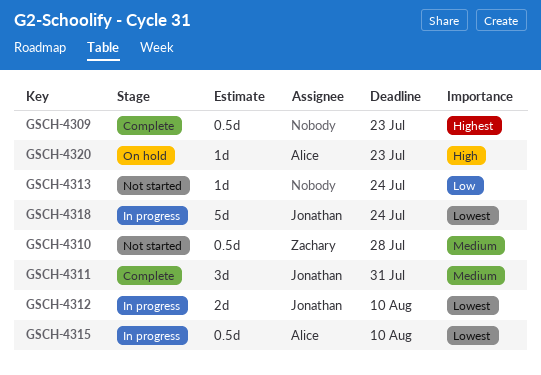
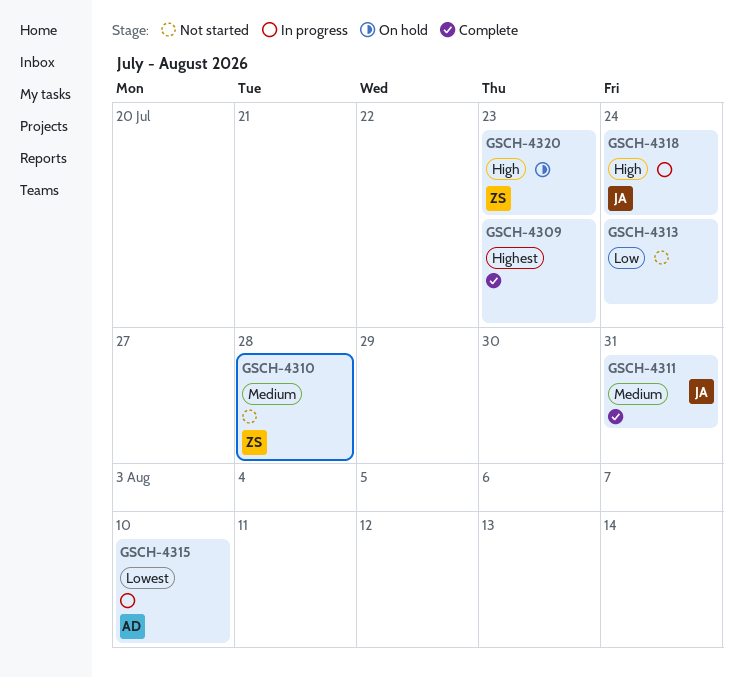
GSCH-4312: present -> none
GSCH-4318, priority: Lowest -> High
GSCH-4320, owner: Alice -> Zachary

